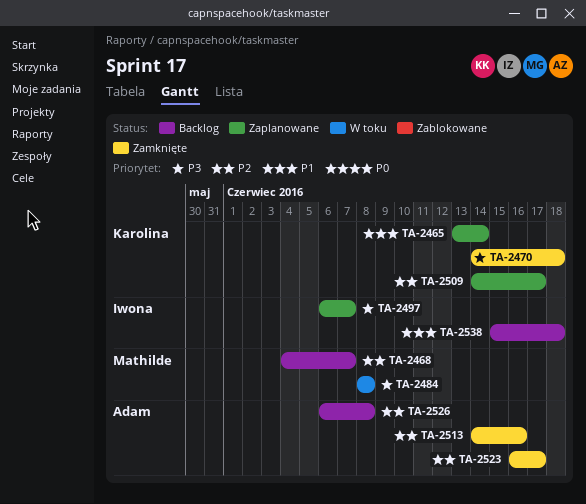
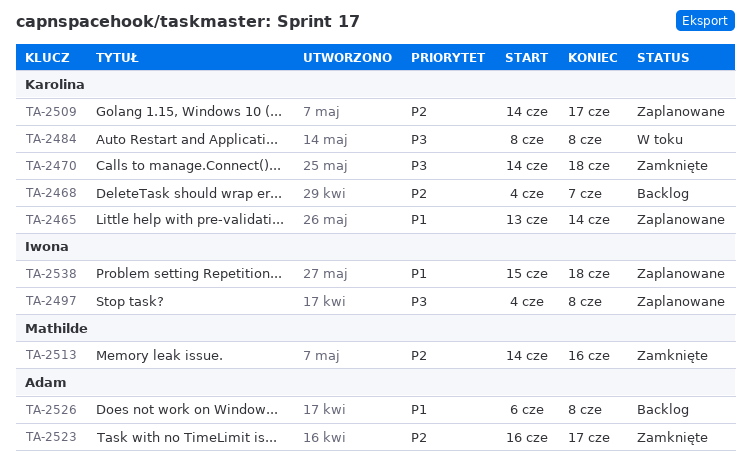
TA-2468, owner: Mathilde -> Karolina
TA-2484, owner: Mathilde -> Karolina
TA-2497, start: Jun 6 -> Jun 4
TA-2497, due: Jun 7 -> Jun 8
TA-2513, owner: Adam -> Mathilde
TA-2526, priority: P2 -> P1
TA-2538, status: Backlog -> Zaplanowane

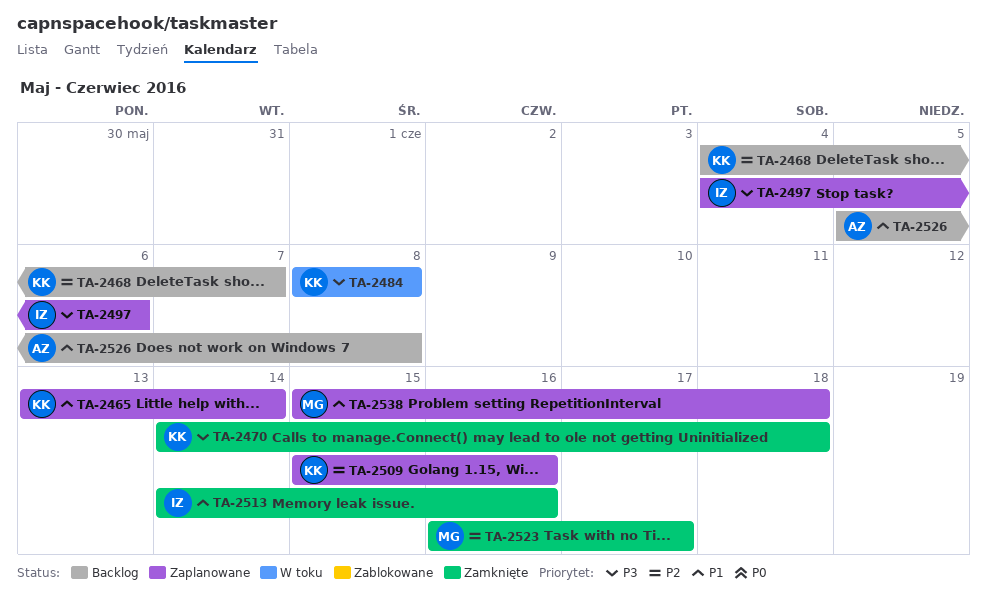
TA-2497, due: Jun 8 -> Jun 6
TA-2509, start: Jun 14 -> Jun 15
TA-2509, due: Jun 17 -> Jun 16
TA-2513, owner: Mathilde -> Iwona
TA-2513, priority: P2 -> P1
TA-2523, owner: Adam -> Mathilde
TA-2526, start: Jun 6 -> Jun 5
TA-2538, owner: Iwona -> Mathilde

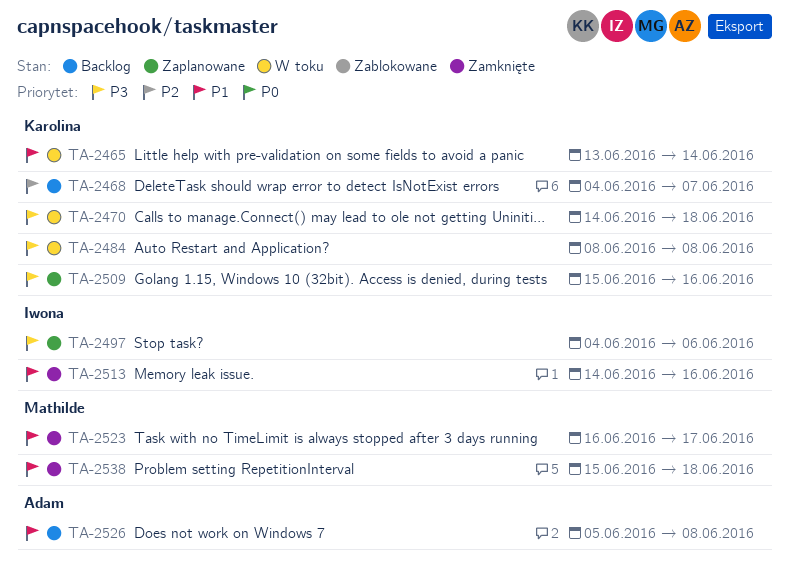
TA-2465, status: Zaplanowane -> W toku
TA-2470, status: Zamknięte -> W toku
TA-2509, priority: P2 -> P3
TA-2523, priority: P2 -> P1
TA-2538, status: Zaplanowane -> Zamknięte

